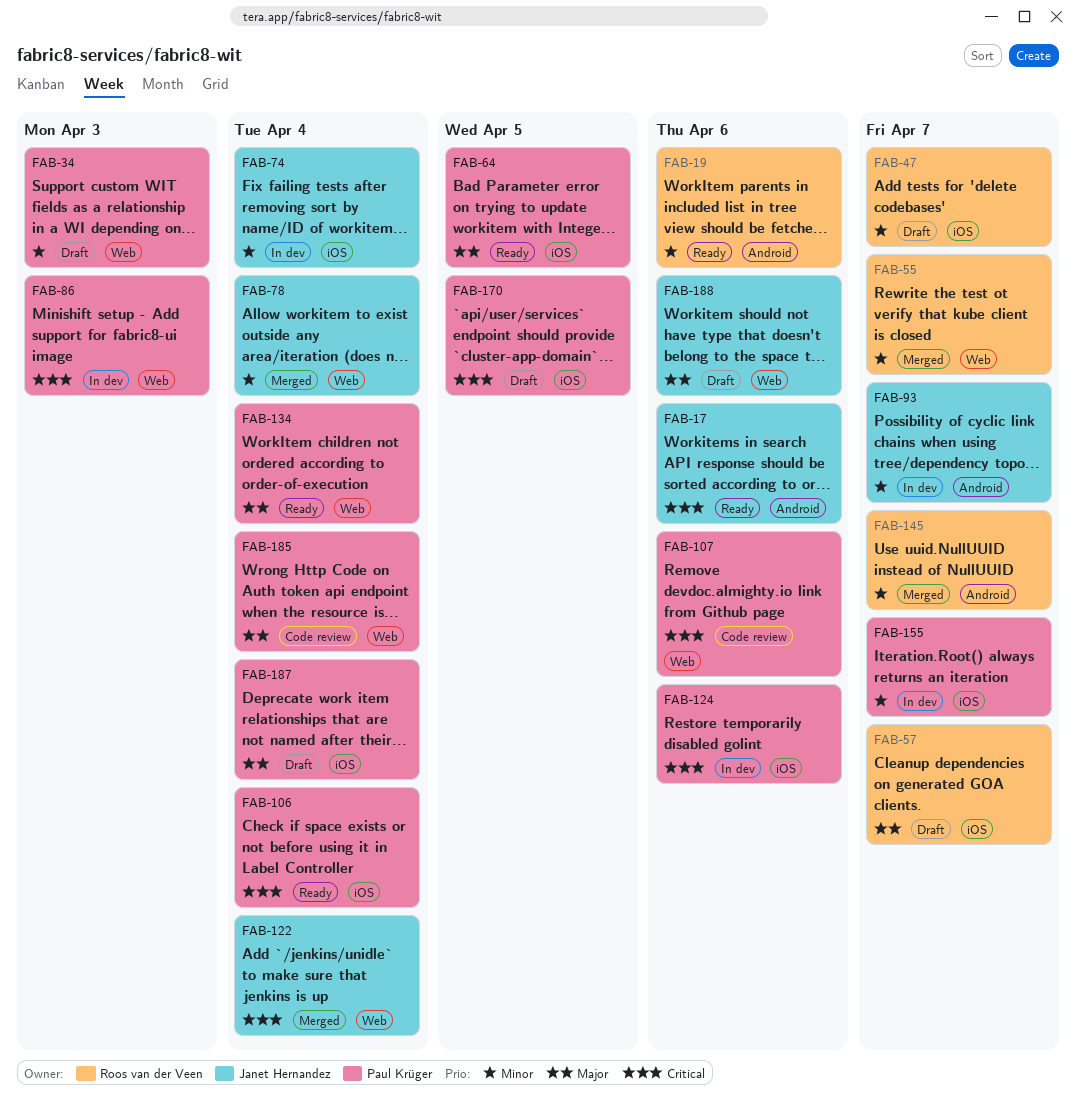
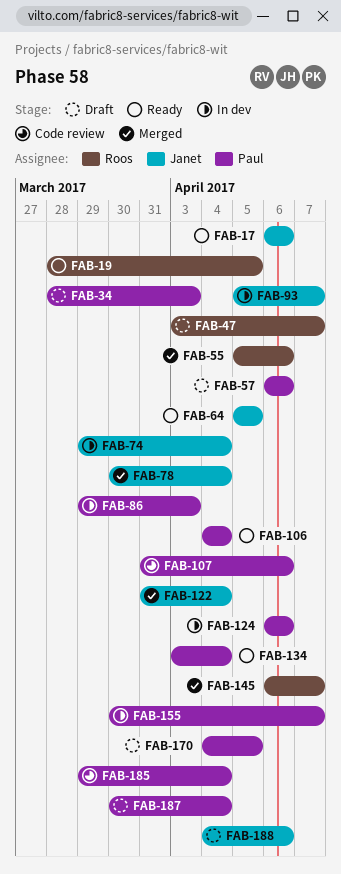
FAB-19, due: Apr 6 -> Apr 5
FAB-55, due: Apr 7 -> Apr 6
FAB-57, owner: Roos van der Veen -> Paul Krüger
FAB-57, due: Apr 7 -> Apr 6
FAB-64, owner: Paul Krüger -> Janet Hernandez

